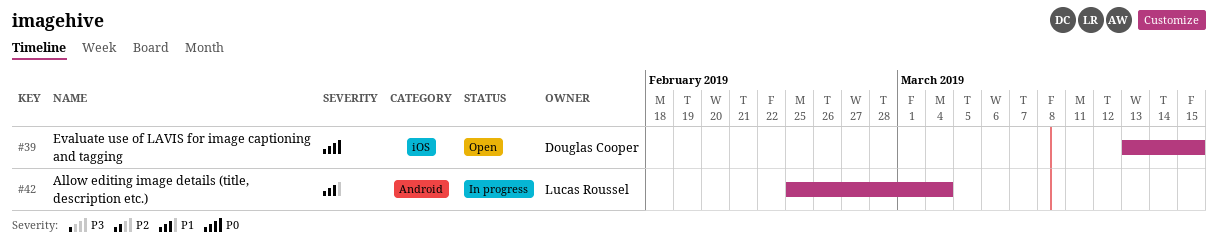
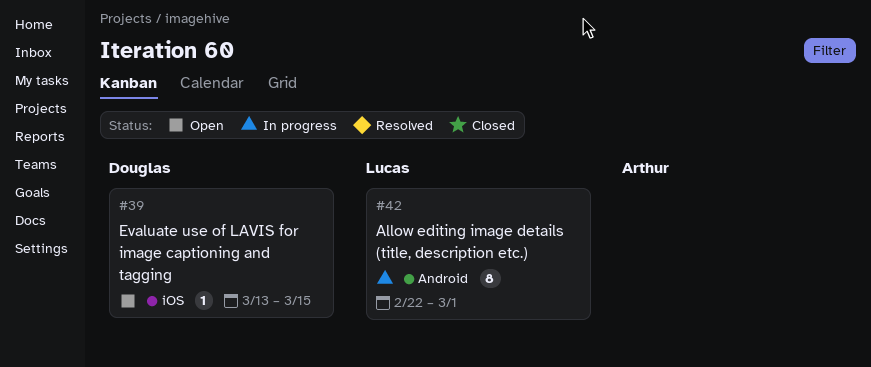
#42, start: Feb 25 -> Feb 22
#42, due: Mar 4 -> Mar 1

